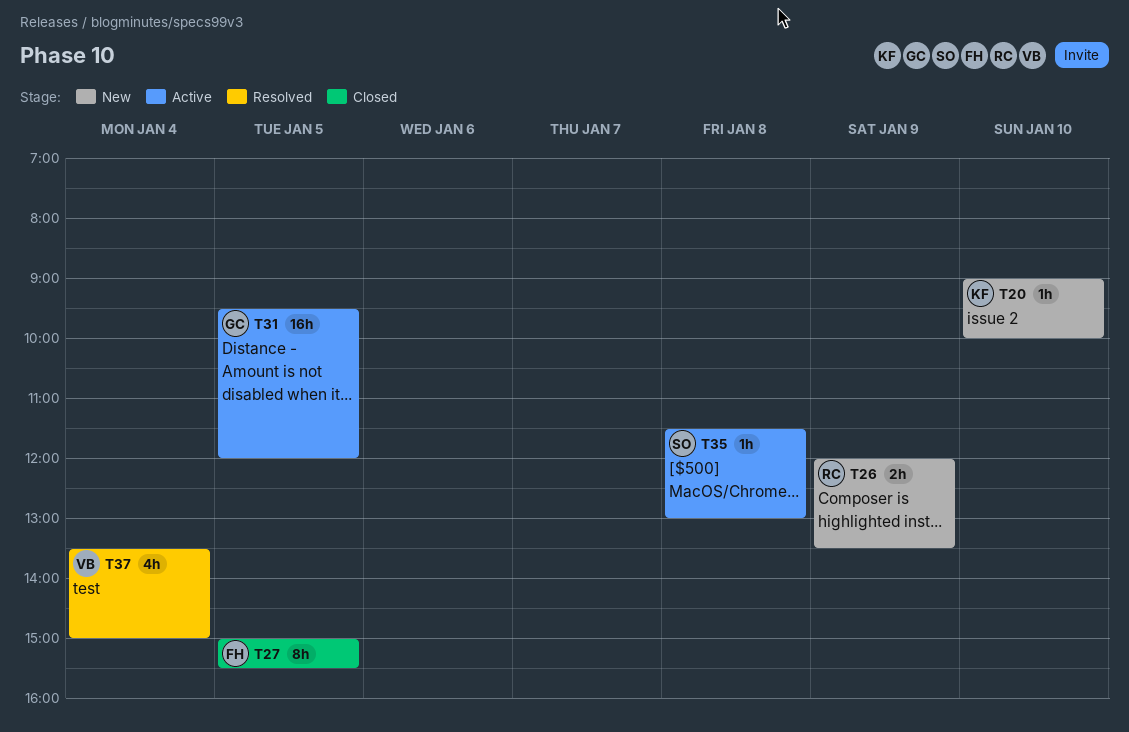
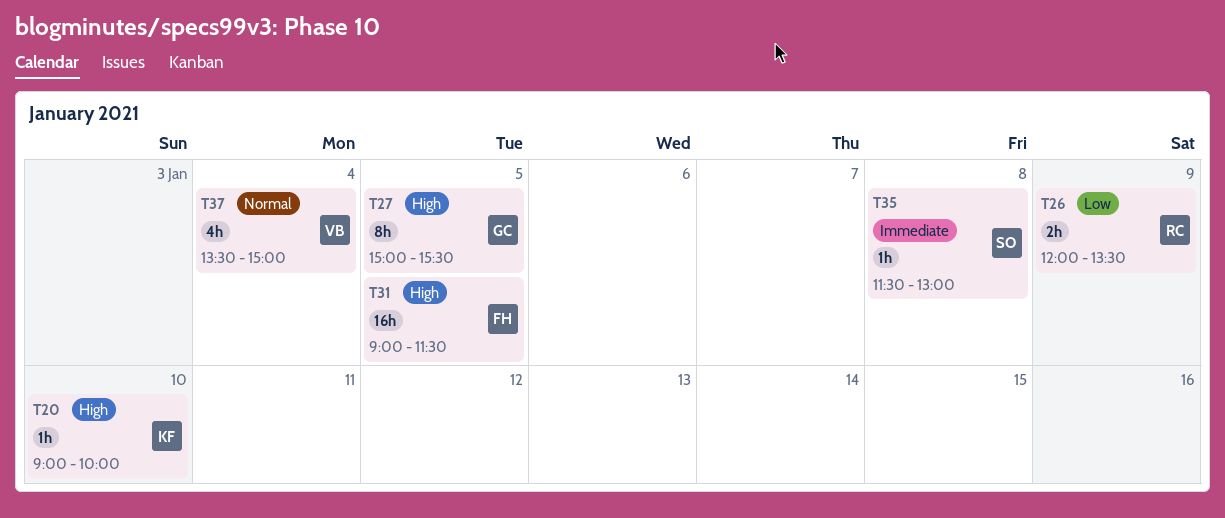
T27, owner: FH -> GC
T31, owner: GC -> FH
T31, begins: 09:30 -> 09:00
T31, ends: 12:00 -> 11:30

